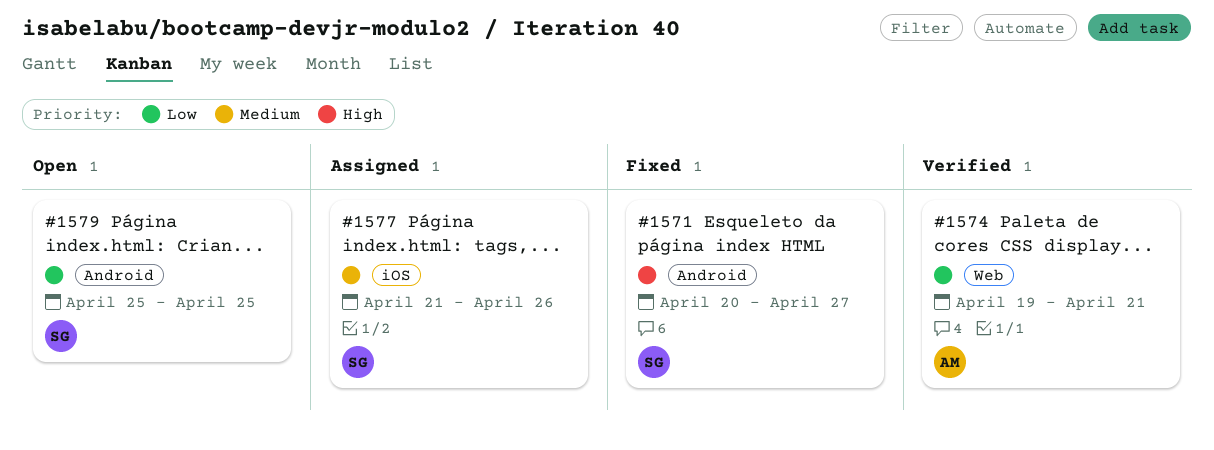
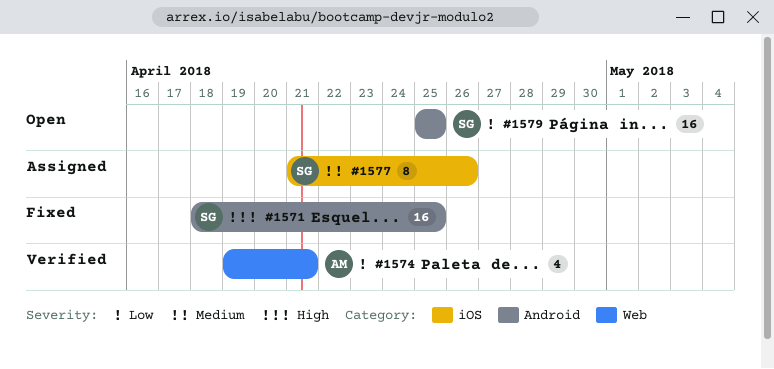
#1571, start: Apr 20 -> Apr 18
#1571, due: Apr 27 -> Apr 25

